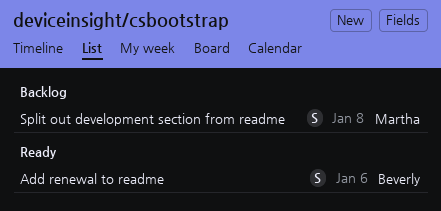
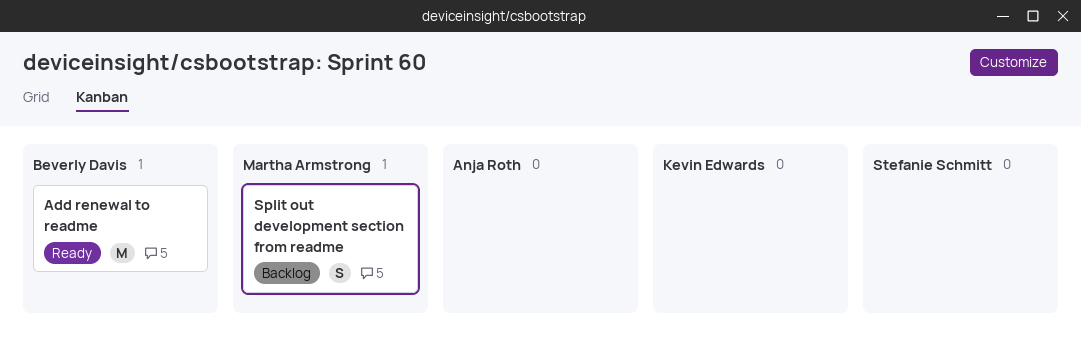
Add renewal to readme, estimate: S -> M

